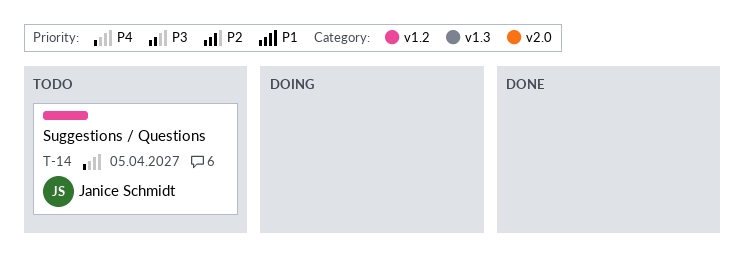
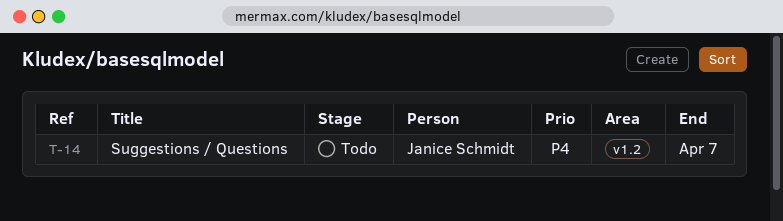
T-14, due: Apr 5 -> Apr 7

